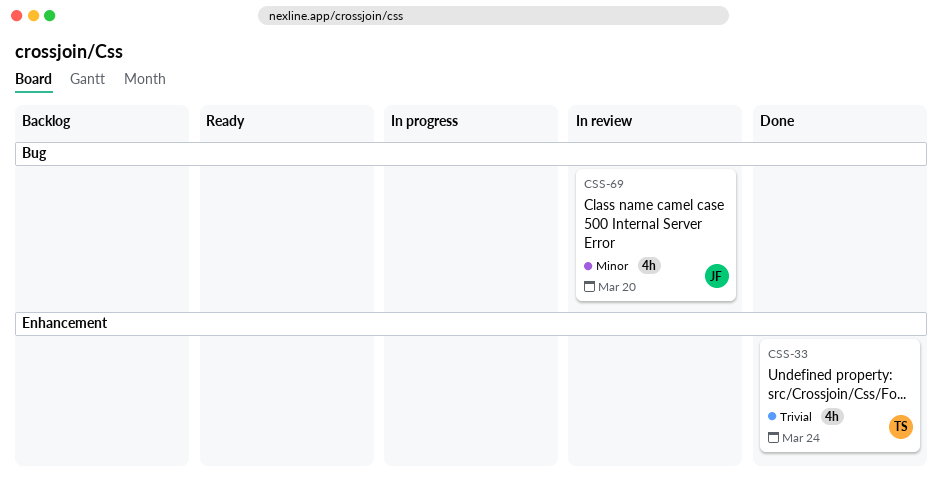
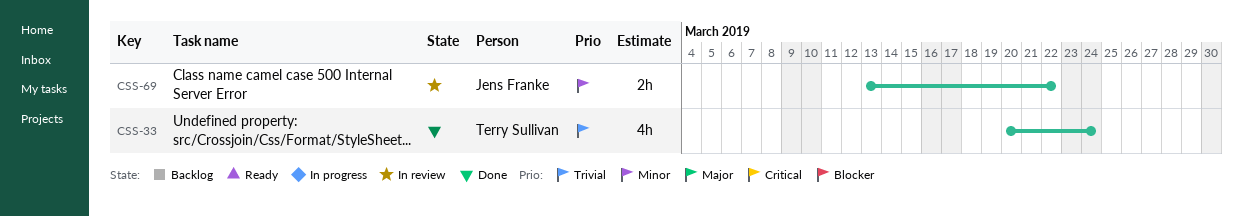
CSS-69, estimate: 4h -> 2h
CSS-69, due: Mar 20 -> Mar 22

